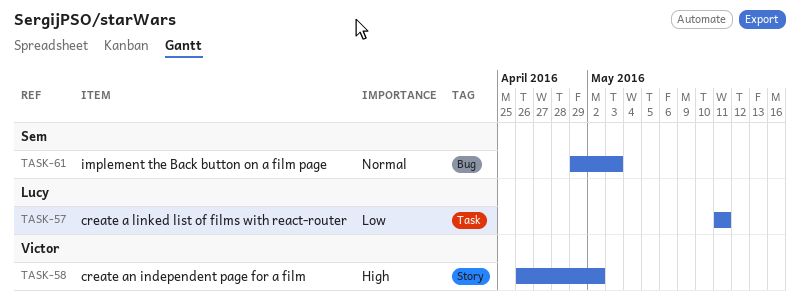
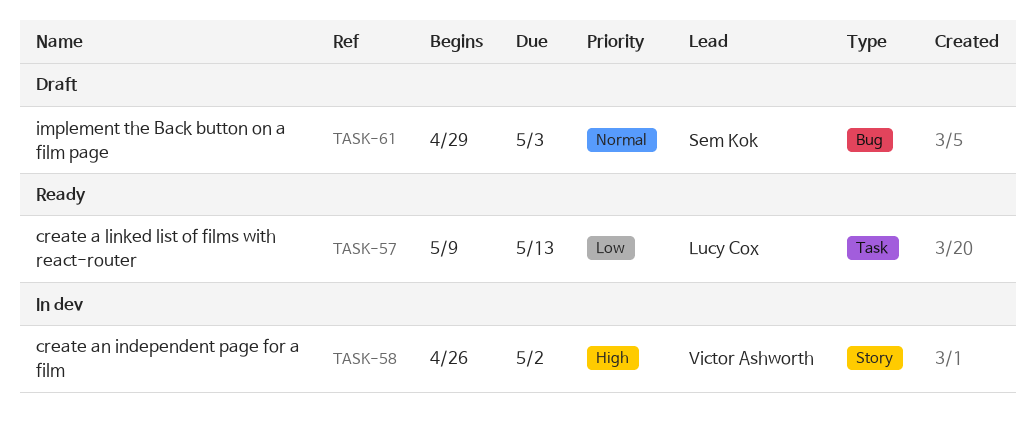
TASK-57, start: May 11 -> May 9
TASK-57, due: May 11 -> May 13

